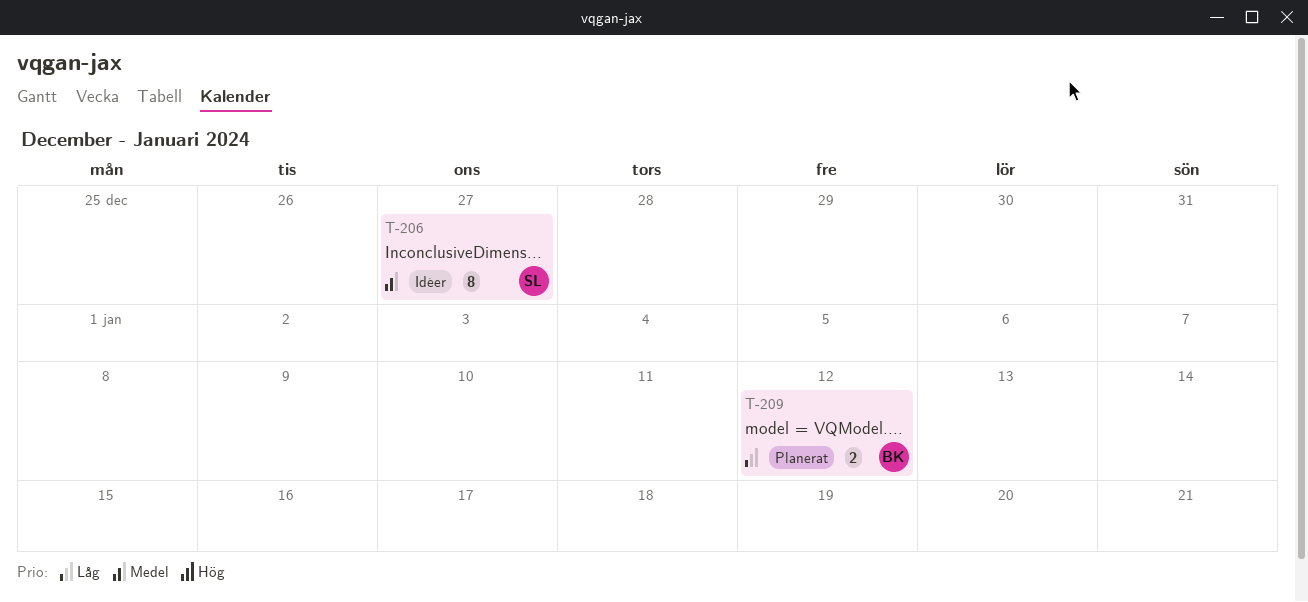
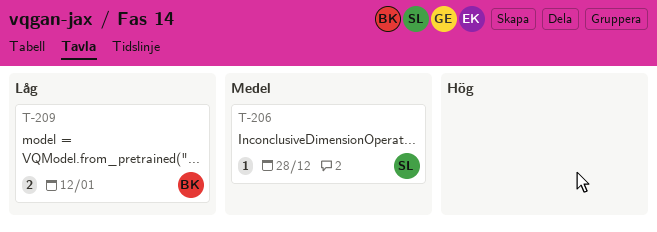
T-206, estimate: 8 -> 1
T-206, due: Dec 27 -> Dec 28

